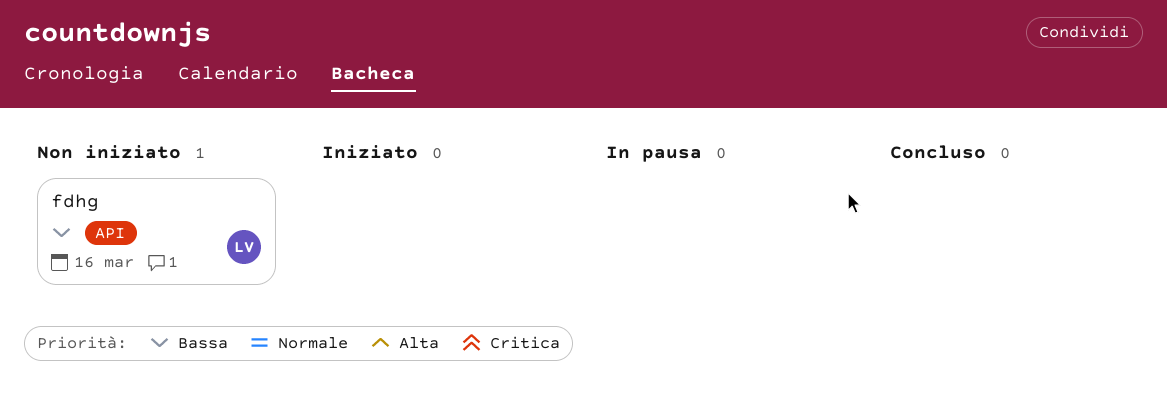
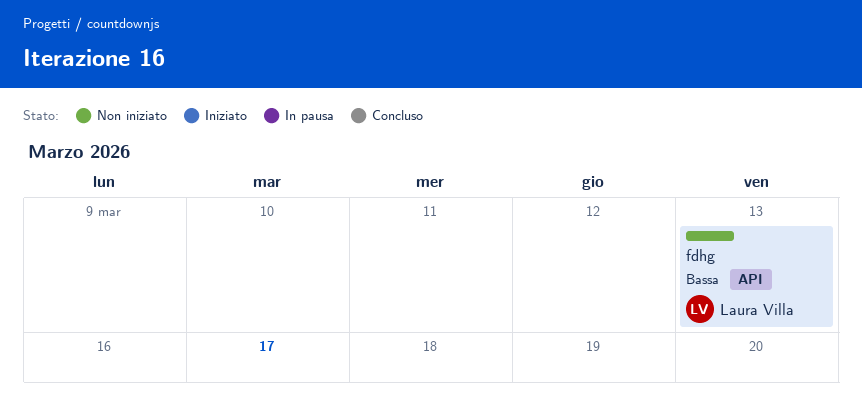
fdhg, due: Mar 16 -> Mar 13

